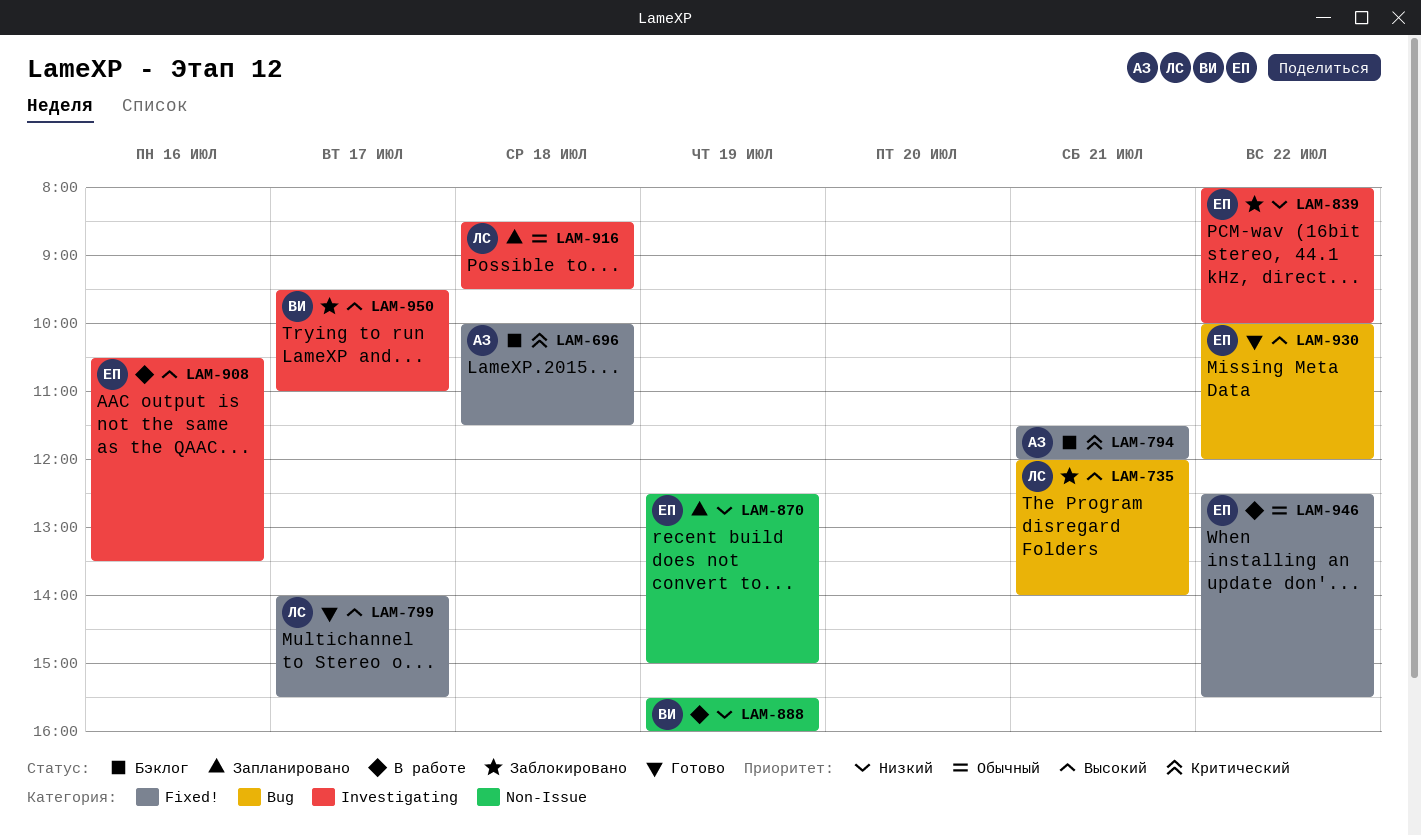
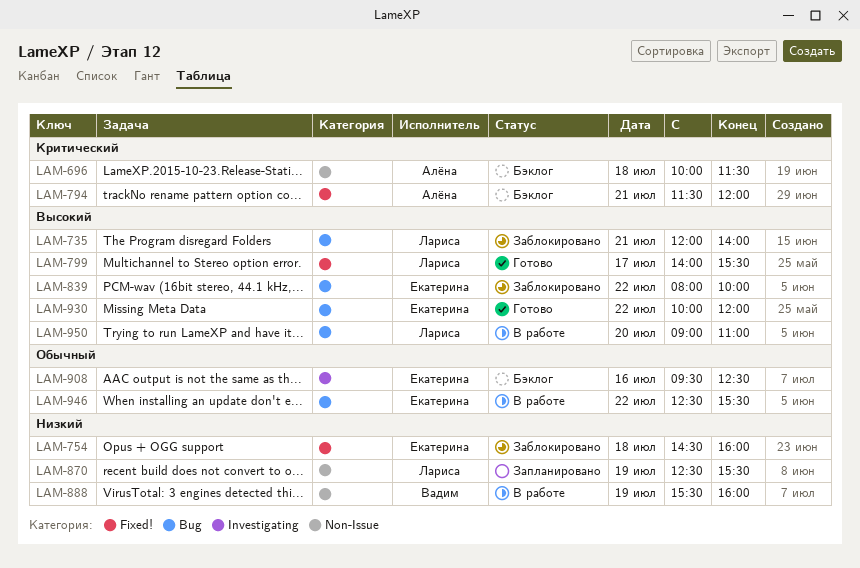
LAM-696, label: Fixed! -> Non-Issue
LAM-754: none -> present
LAM-839, priority: Низкий -> Высокий
LAM-839, label: Investigating -> Bug
LAM-870, owner: Екатерина -> Лариса
LAM-870, ends: 15:00 -> 15:30
LAM-908, status: В работе -> Бэклог
LAM-908, priority: Высокий -> Обычный
LAM-908, begins: 10:30 -> 09:30
LAM-908, ends: 13:30 -> 12:30
LAM-916: present -> none
LAM-946, label: Fixed! -> Bug
LAM-950, status: Заблокировано -> В работе
LAM-950, owner: Вадим -> Лариса
LAM-950, label: Investigating -> Bug
LAM-950, day: Jul 17 -> Jul 20
LAM-950, begins: 09:30 -> 09:00

